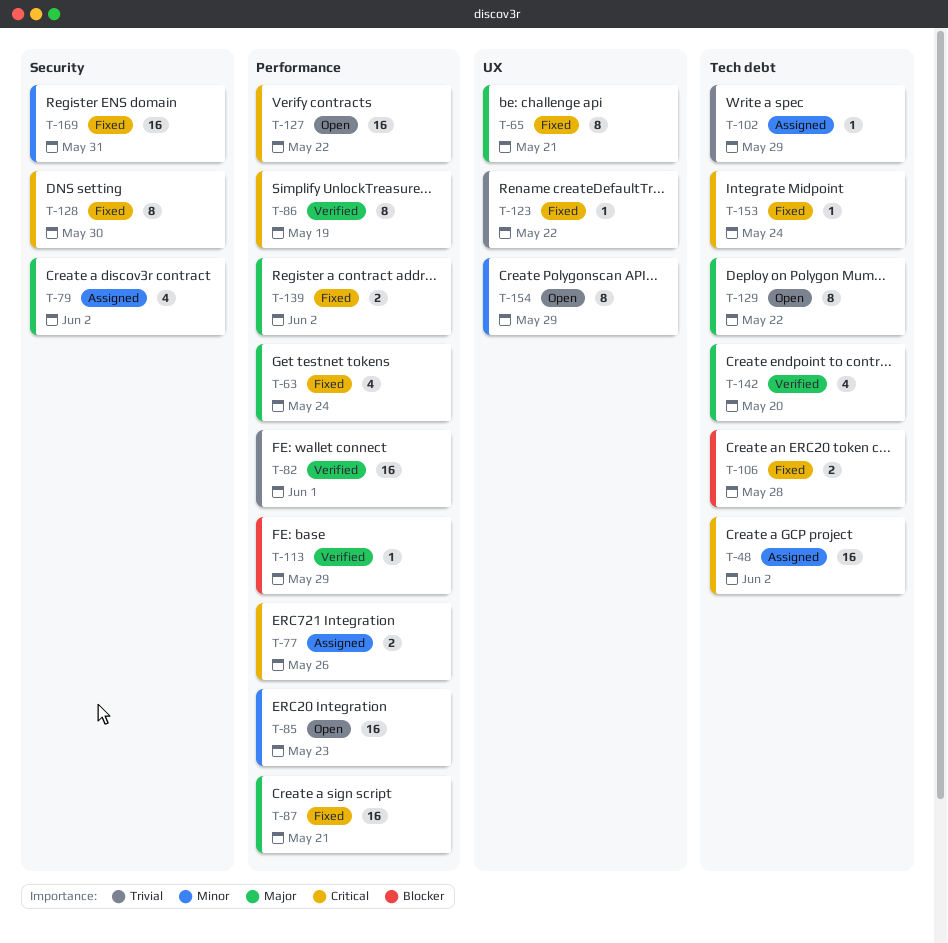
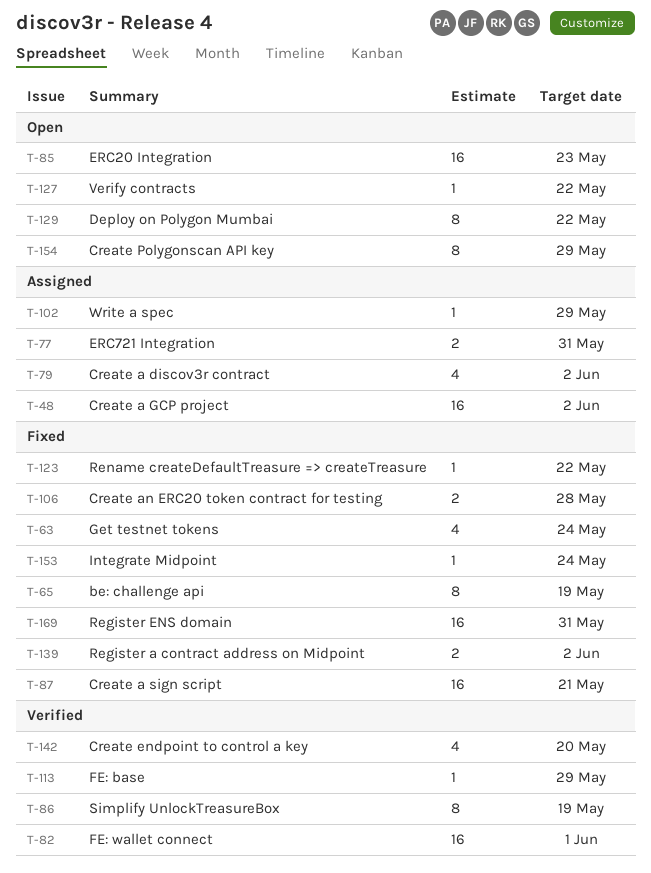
T-65, due: May 21 -> May 19
T-77, due: May 26 -> May 31
T-127, estimate: 16 -> 1
T-128: present -> none

